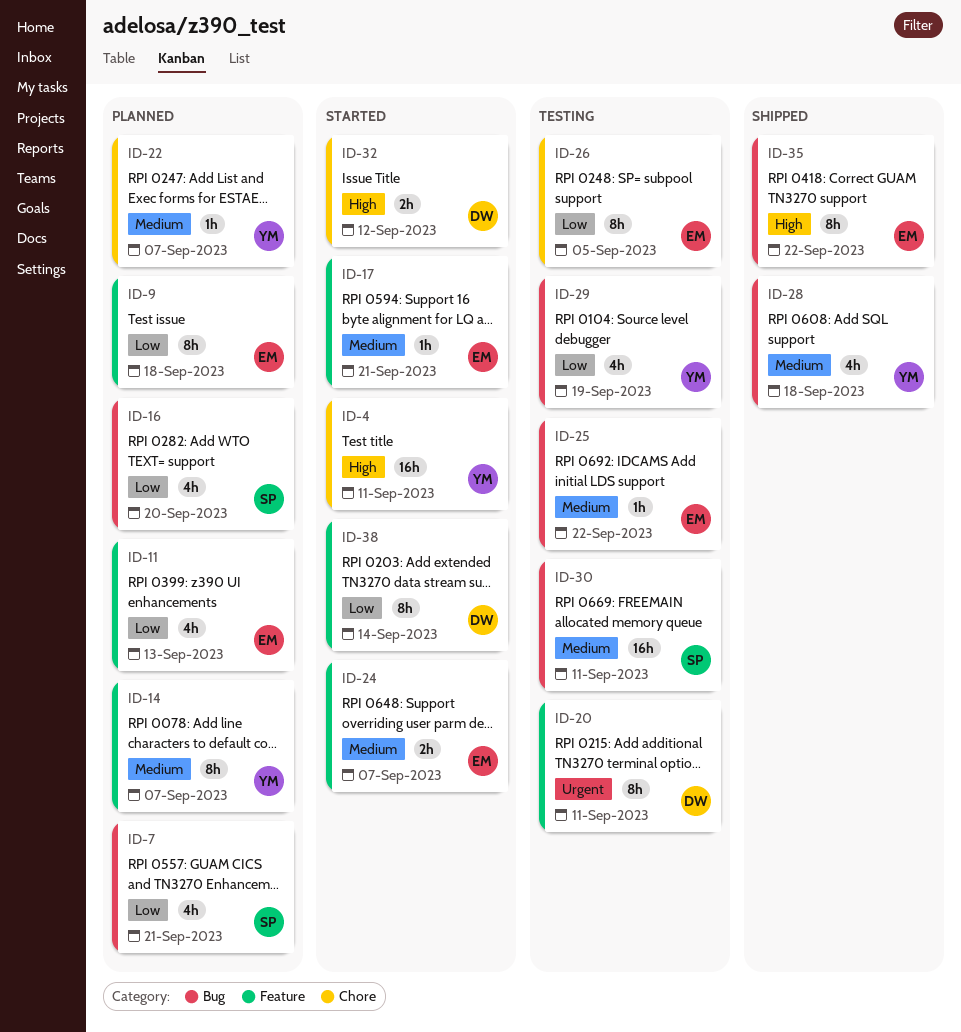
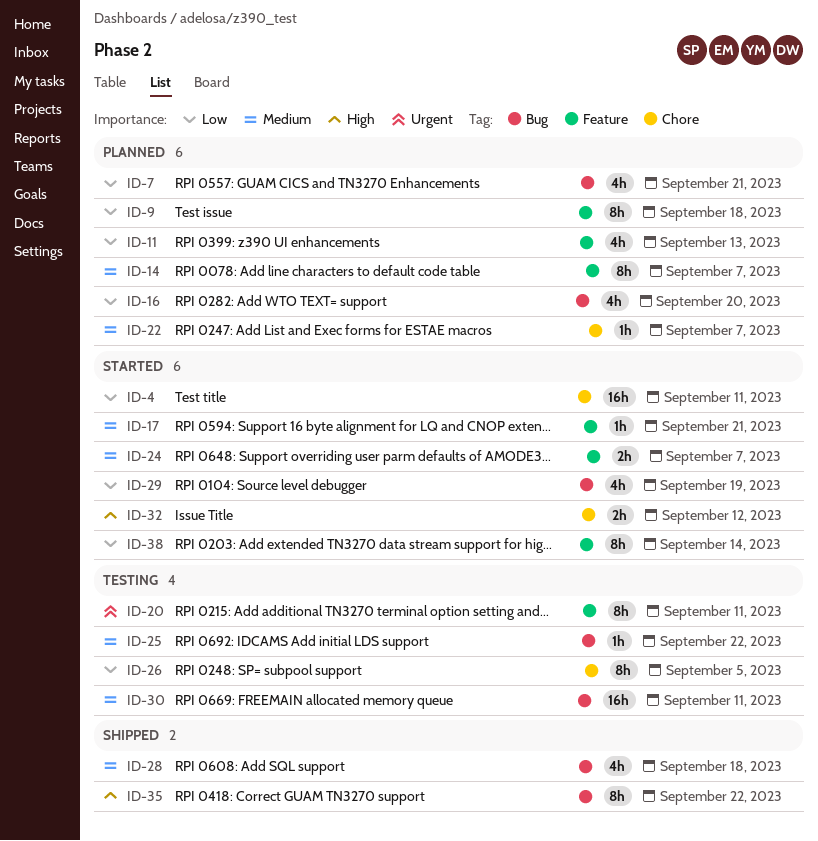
ID-4, priority: High -> Low
ID-29, status: Testing -> Started

